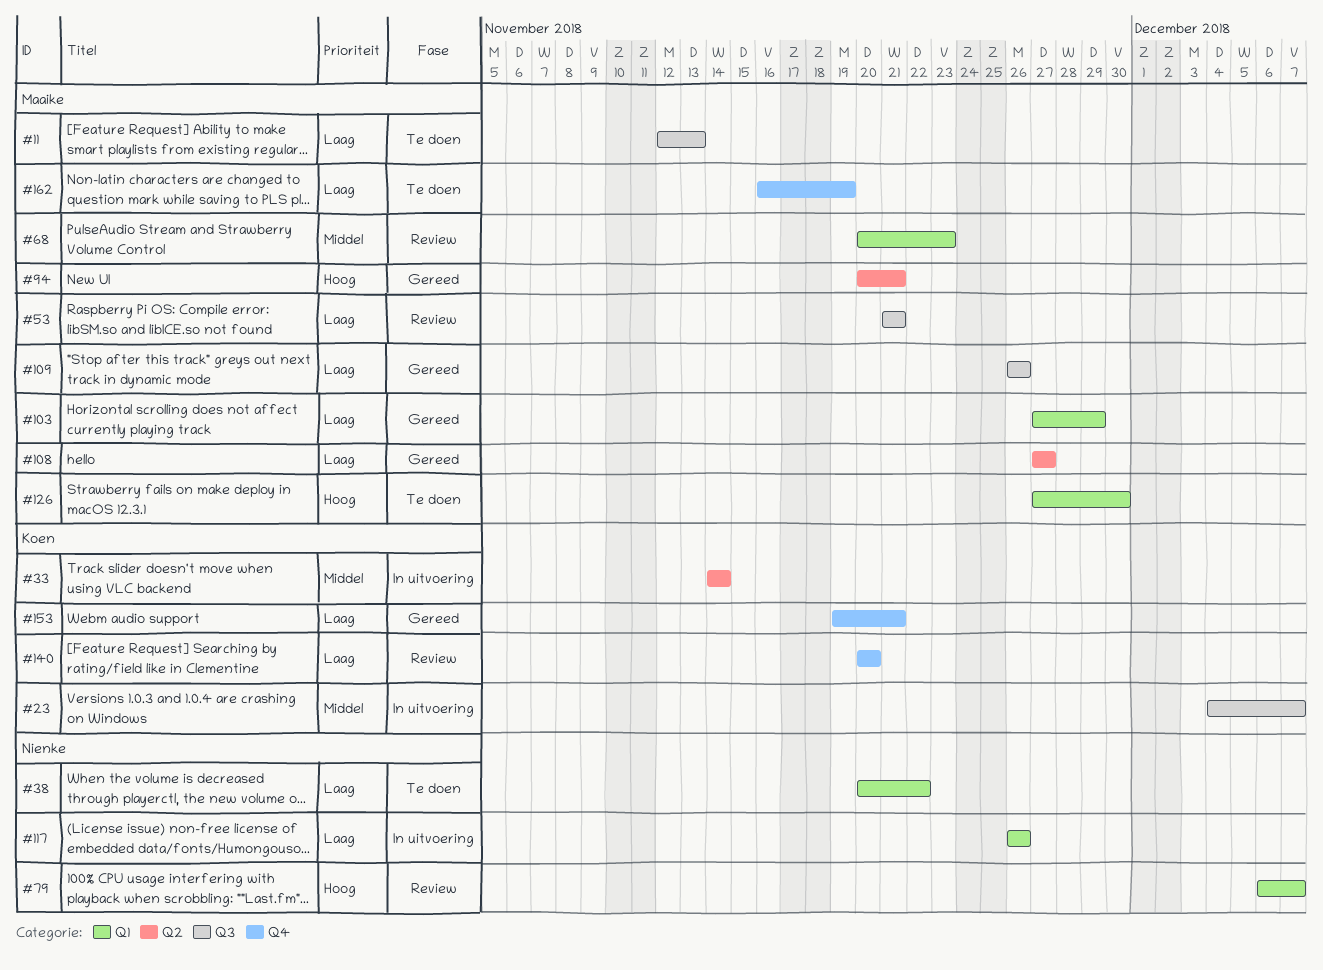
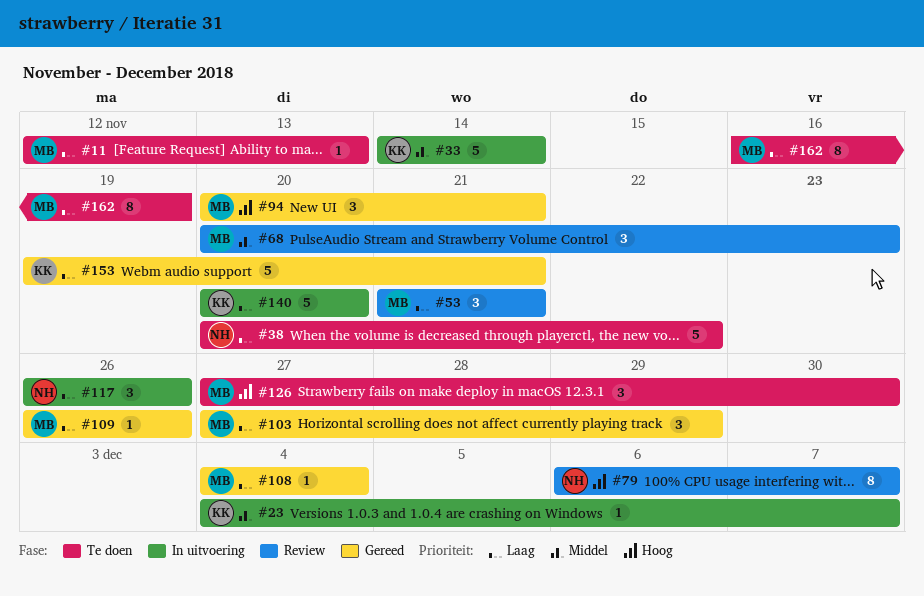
#108, start: Nov 27 -> Dec 4
#108, due: Nov 27 -> Dec 4
#140, status: Review -> In uitvoering

